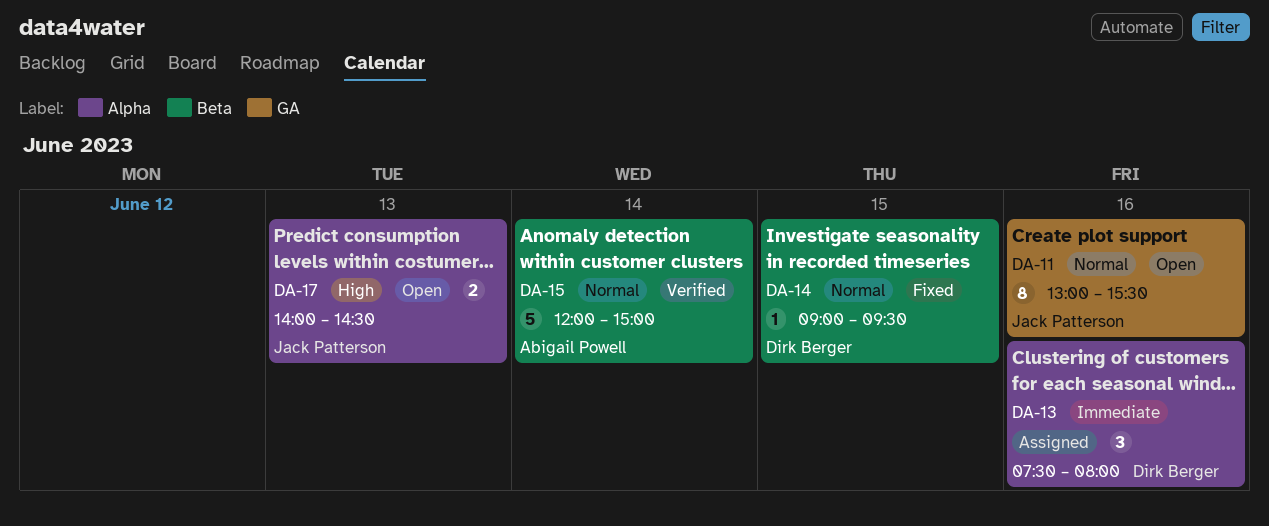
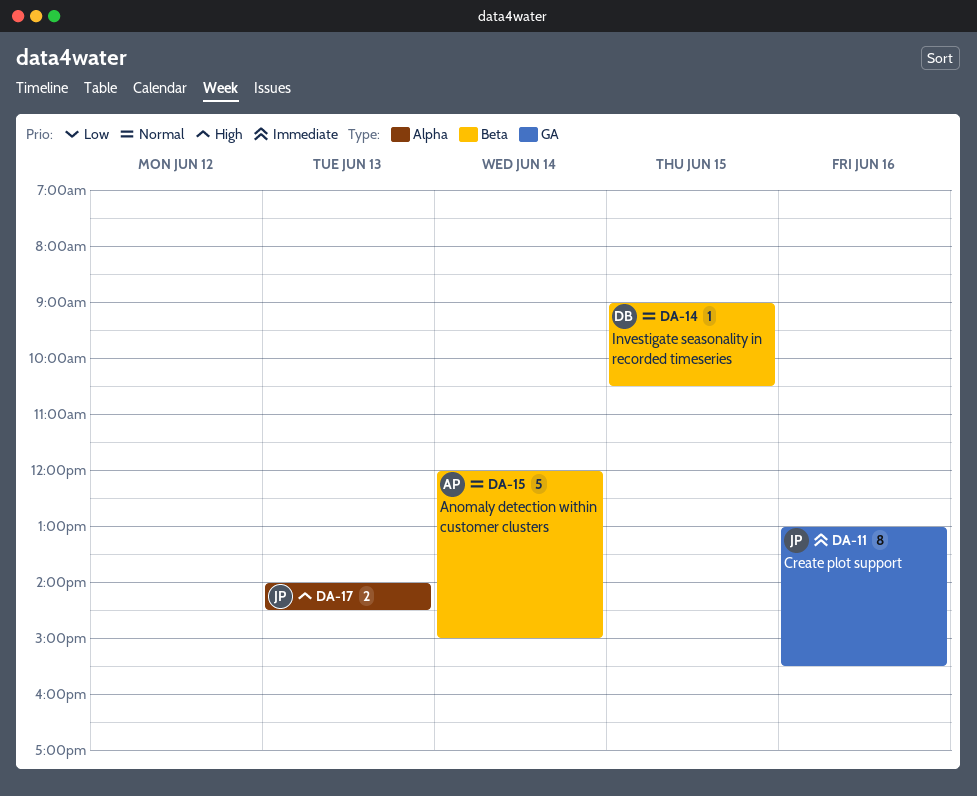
DA-11, priority: Normal -> Immediate
DA-13: present -> none
DA-14, ends: 09:30 -> 10:30

